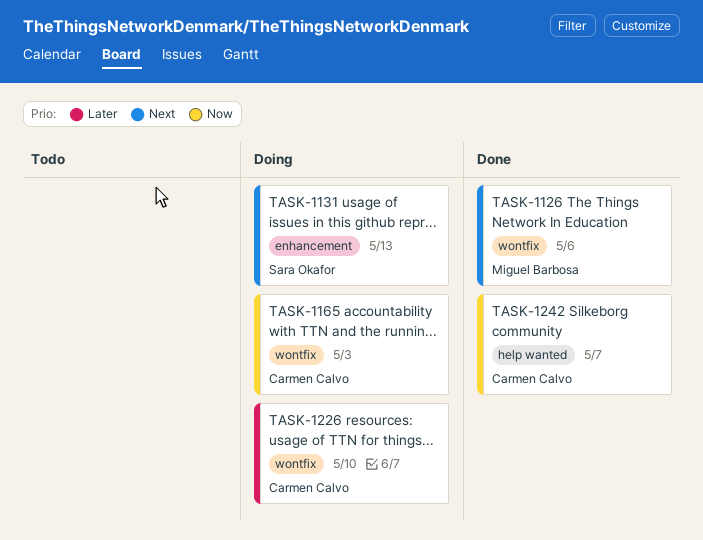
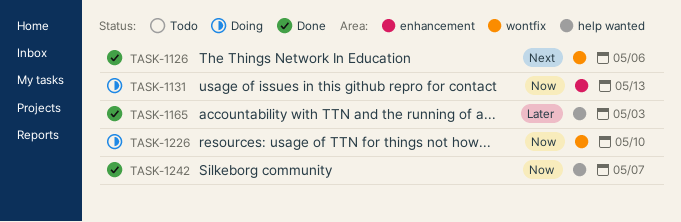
TASK-1131, priority: Next -> Now
TASK-1165, status: Doing -> Done
TASK-1165, priority: Now -> Later
TASK-1165, label: wontfix -> help wanted
TASK-1226, priority: Later -> Now

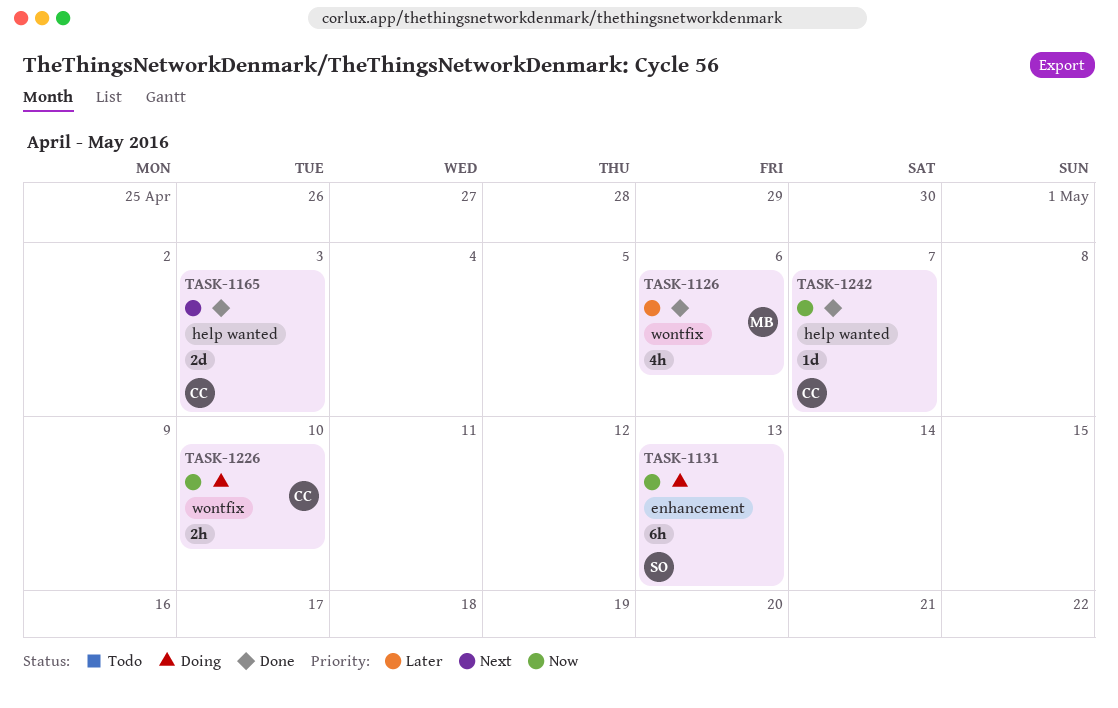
TASK-1126, priority: Next -> Later
TASK-1165, priority: Later -> Next

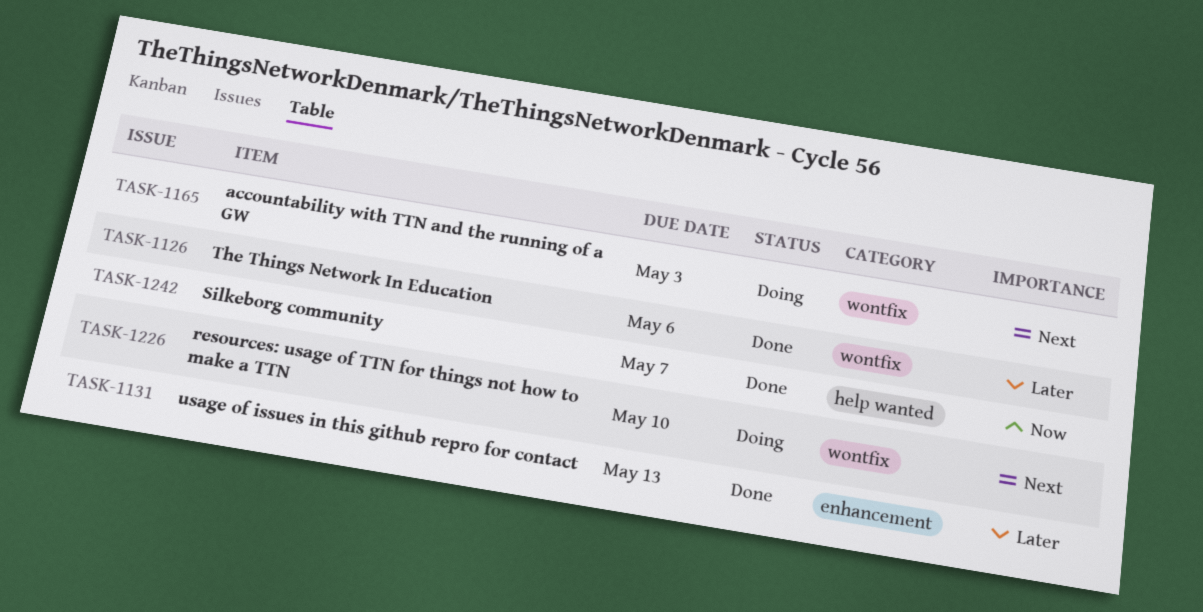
TASK-1131, status: Doing -> Done
TASK-1131, priority: Now -> Later
TASK-1165, status: Done -> Doing
TASK-1165, label: help wanted -> wontfix
TASK-1226, priority: Now -> Next

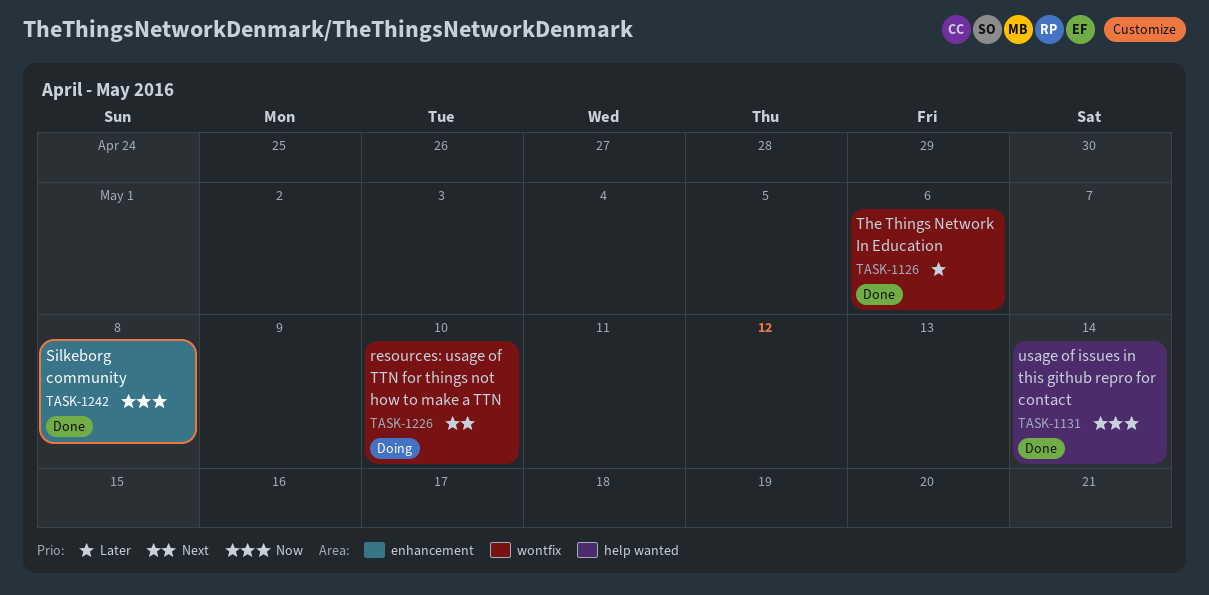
TASK-1131, priority: Later -> Now
TASK-1131, label: enhancement -> help wanted
TASK-1131, due: May 13 -> May 14
TASK-1165: present -> none
TASK-1242, label: help wanted -> enhancement
TASK-1242, due: May 7 -> May 8

